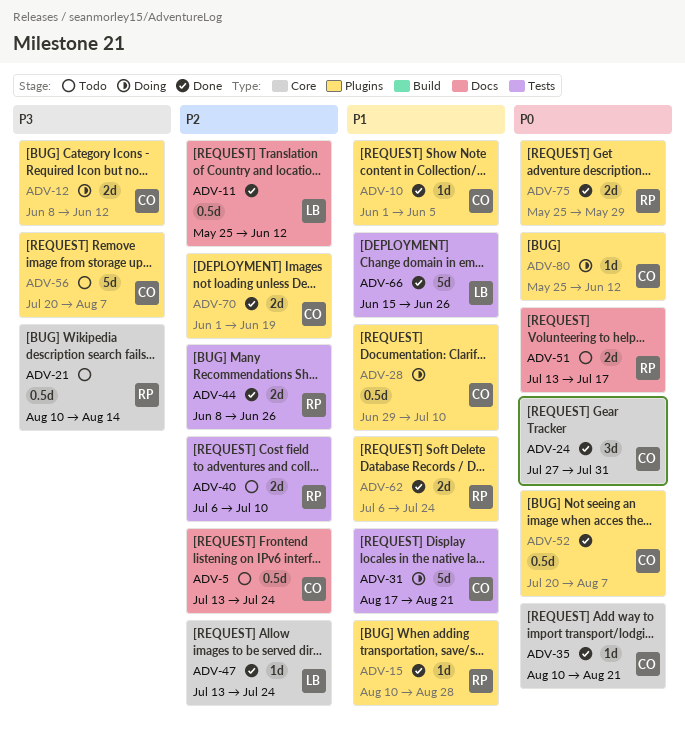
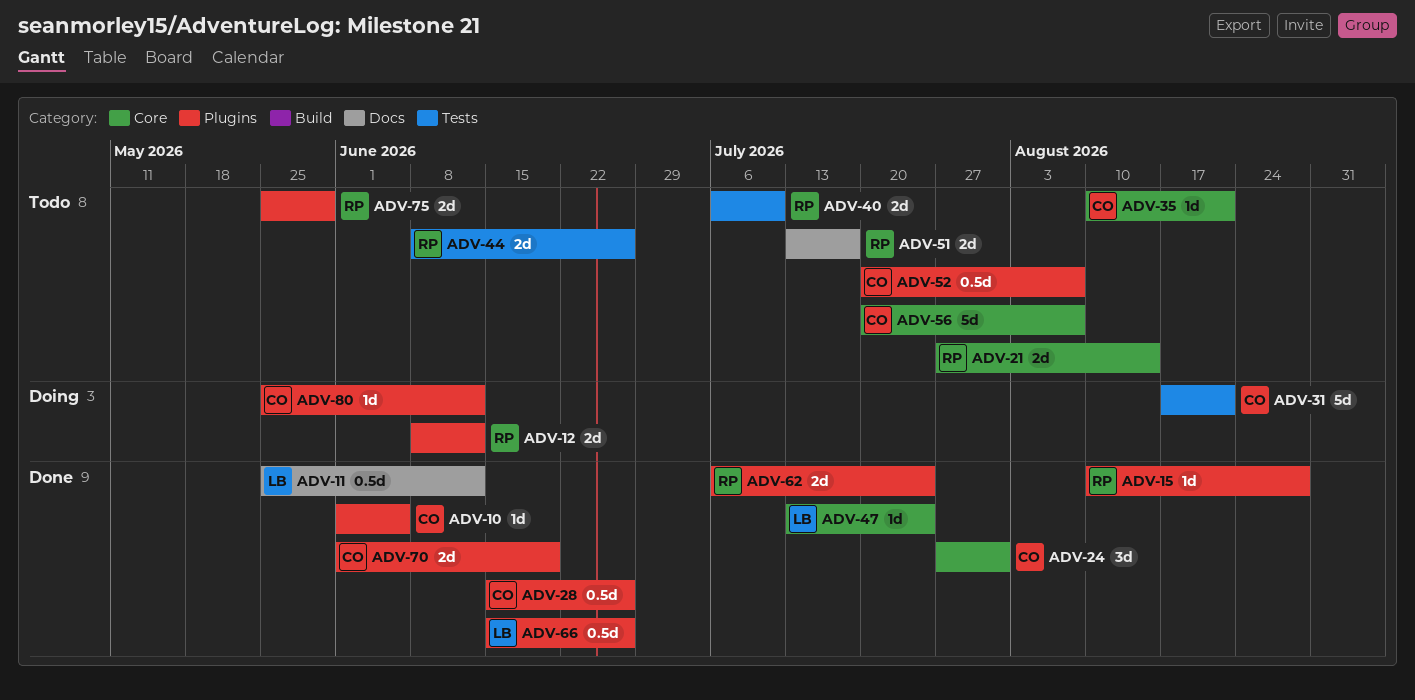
ADV-5: present -> none
ADV-12, owner: CO -> RP
ADV-21, estimate: 0.5d -> 2d
ADV-21, start: Aug 10 -> Jul 27
ADV-28, status: Doing -> Done
ADV-28, start: Jun 29 -> Jun 15
ADV-28, due: Jul 10 -> Jun 26
ADV-35, status: Done -> Todo
ADV-44, status: Done -> Todo
ADV-52, status: Done -> Todo
ADV-56, label: Plugins -> Core
ADV-66, label: Tests -> Plugins
ADV-66, estimate: 5d -> 0.5d
ADV-75, status: Done -> Todo

